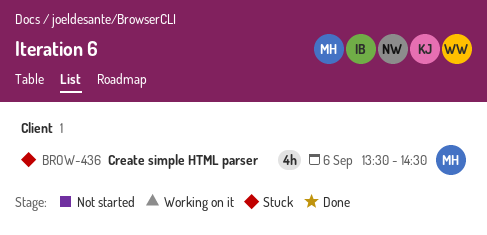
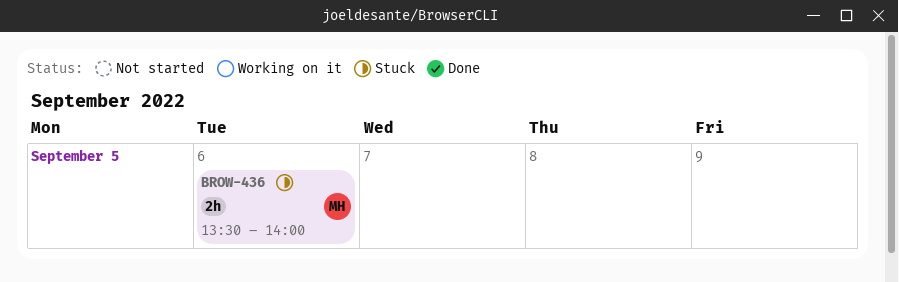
BROW-436, estimate: 4h -> 2h
BROW-436, ends: 14:30 -> 14:00

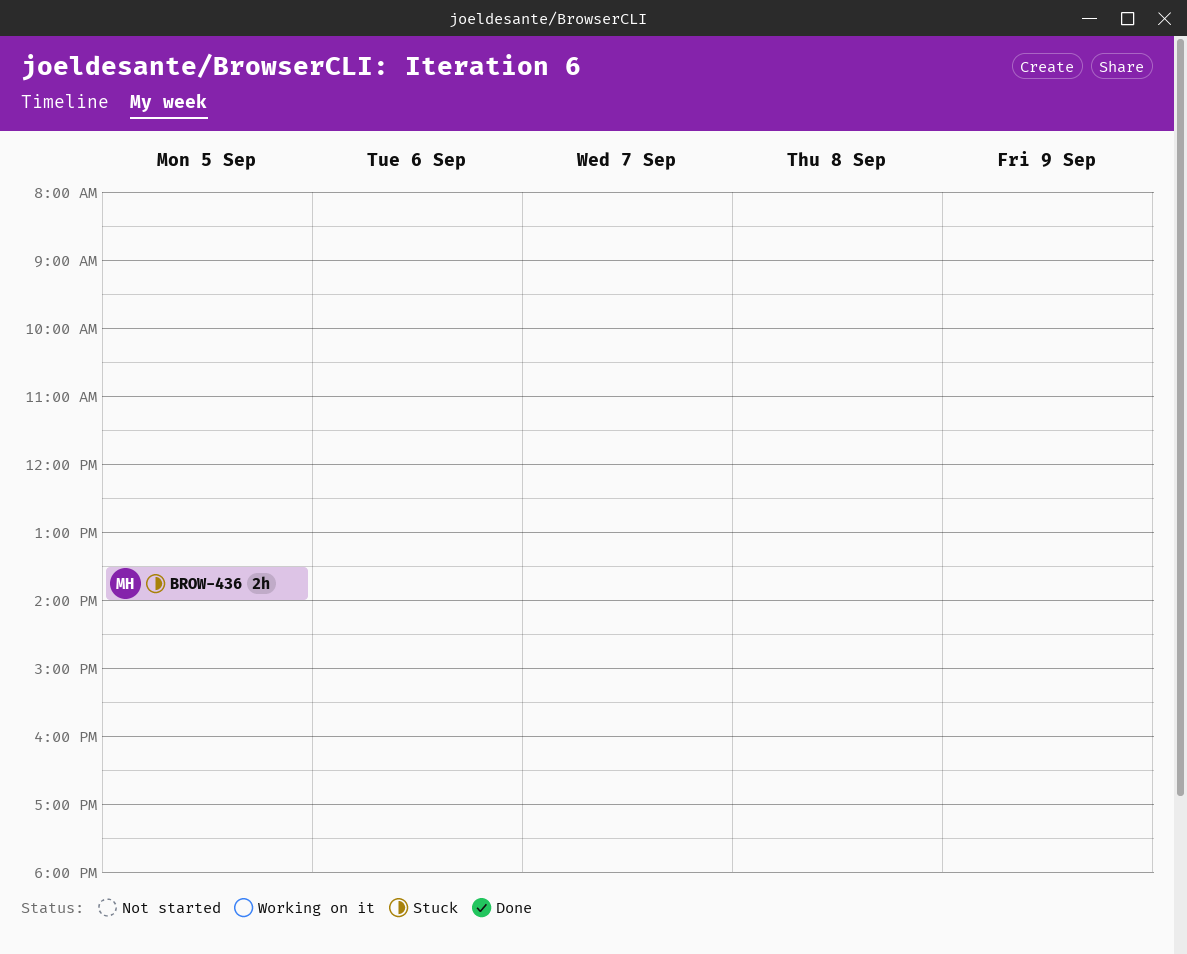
BROW-436, day: Sep 6 -> Sep 5

